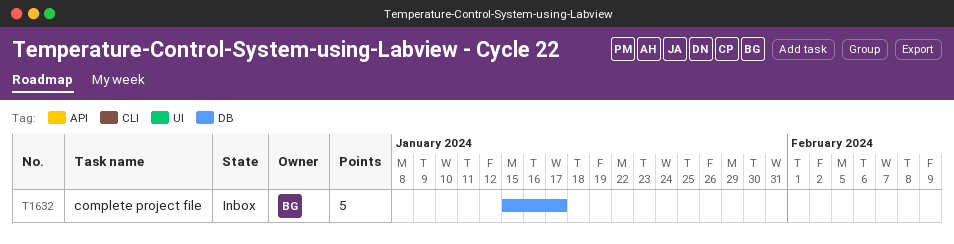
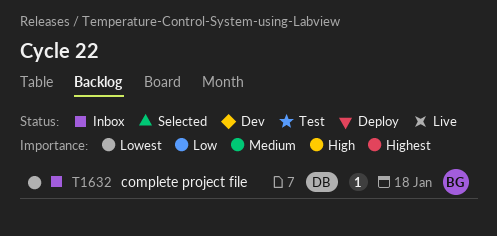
T1632, estimate: 5 -> 1
T1632, due: Jan 17 -> Jan 18

